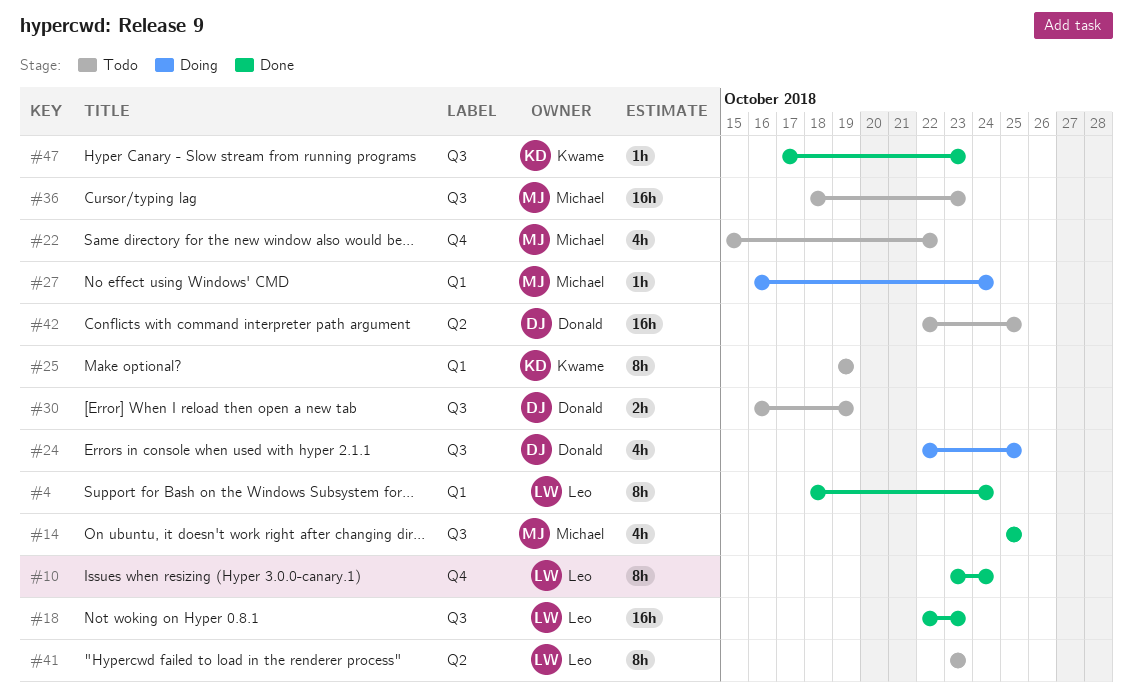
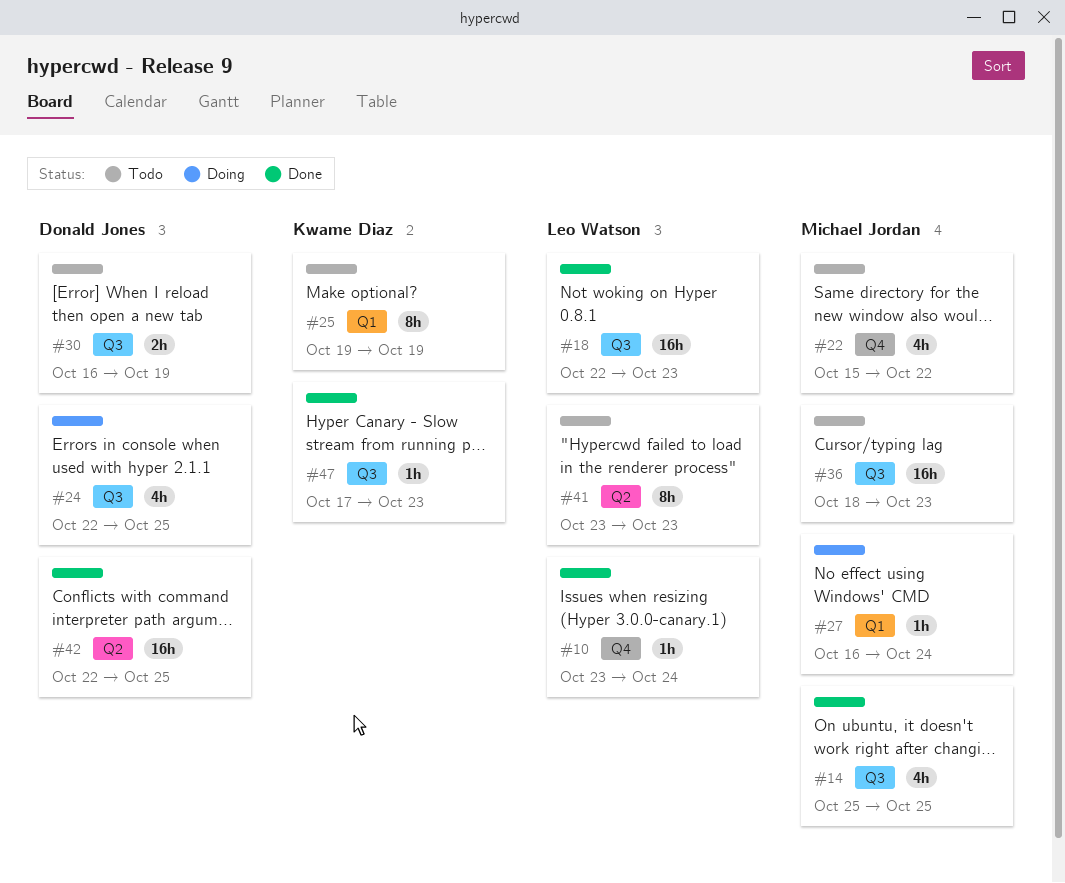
#4: present -> none
#10, estimate: 8h -> 1h
#42, status: Todo -> Done

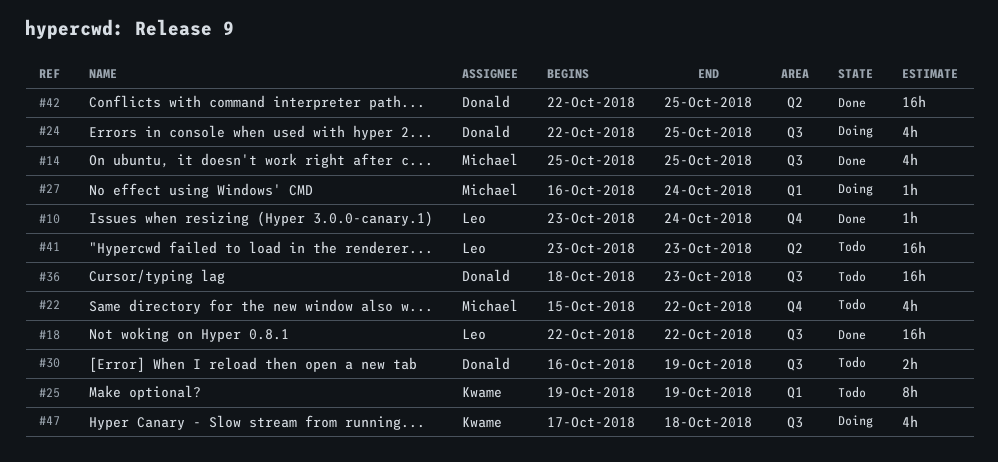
#18, due: Oct 23 -> Oct 22
#36, owner: Michael Jordan -> Donald Jones
#41, estimate: 8h -> 16h
#47, status: Done -> Doing
#47, estimate: 1h -> 4h
#47, due: Oct 23 -> Oct 18

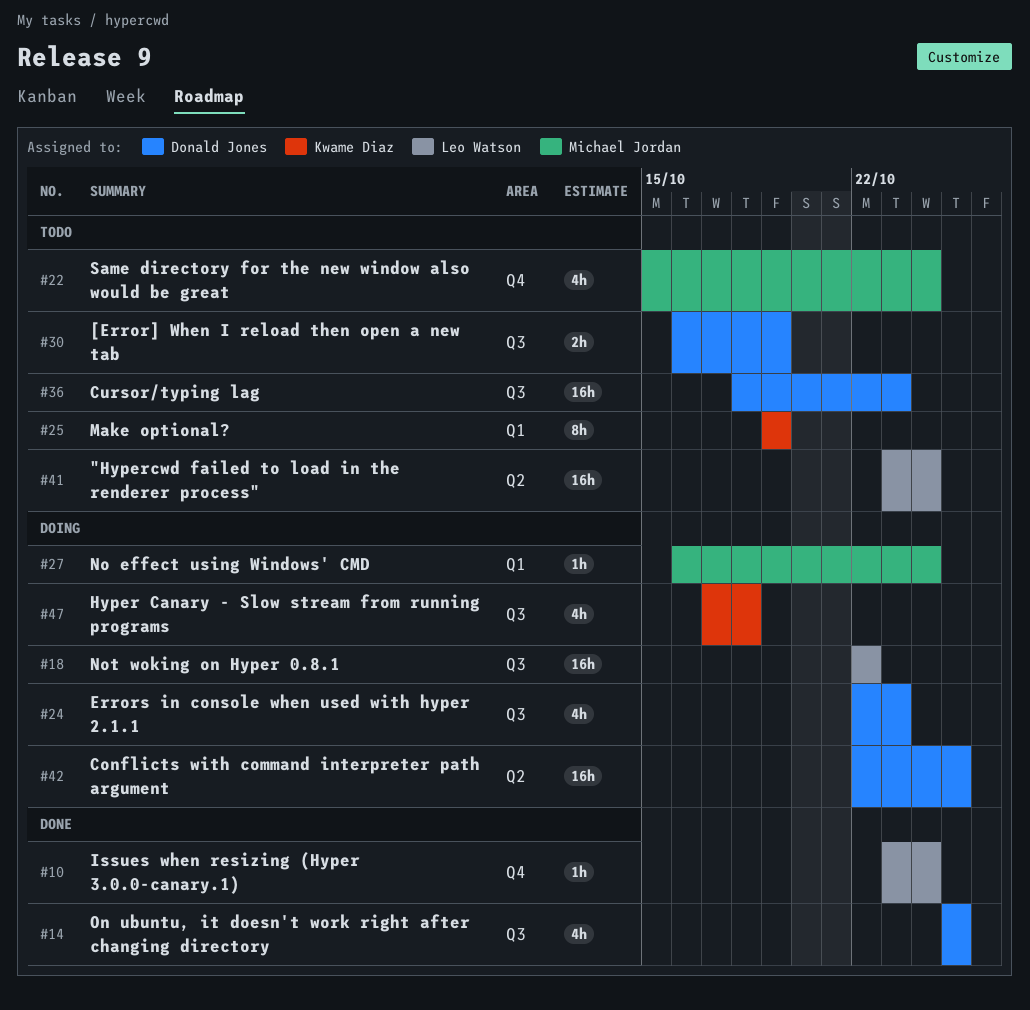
#14, owner: Michael Jordan -> Donald Jones
#18, status: Done -> Doing
#22, due: Oct 22 -> Oct 24
#24, due: Oct 25 -> Oct 23
#41, due: Oct 23 -> Oct 24
#42, status: Done -> Doing

